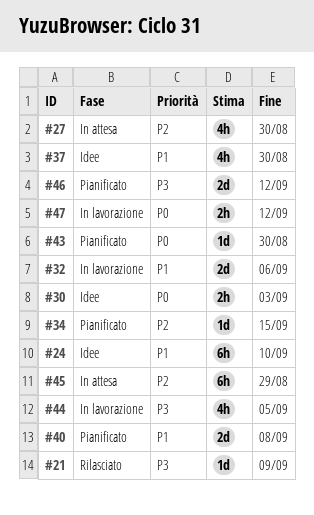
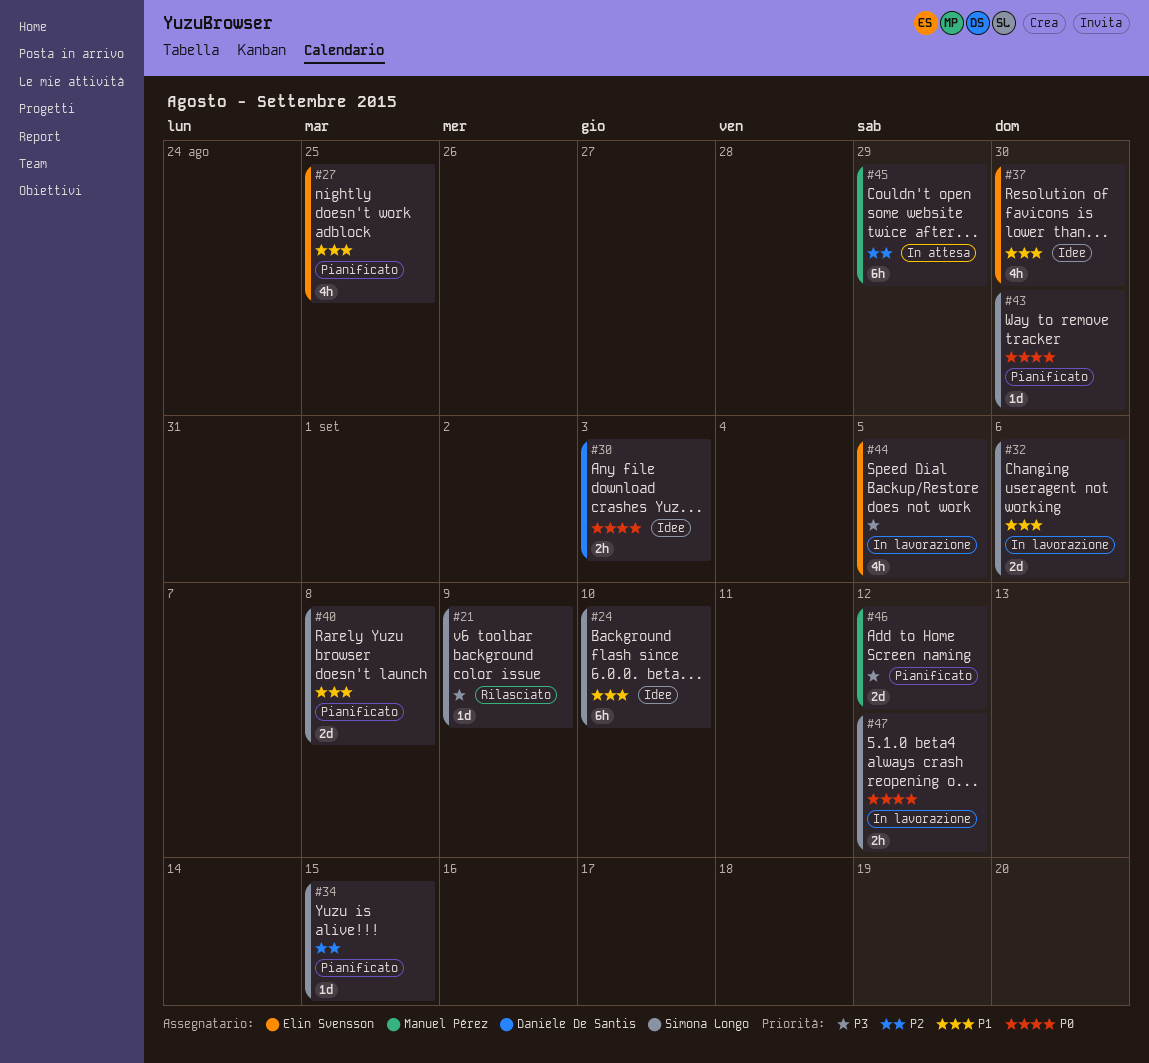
#27, status: In attesa -> Pianificato
#27, priority: P2 -> P1
#27, due: Aug 30 -> Aug 25

